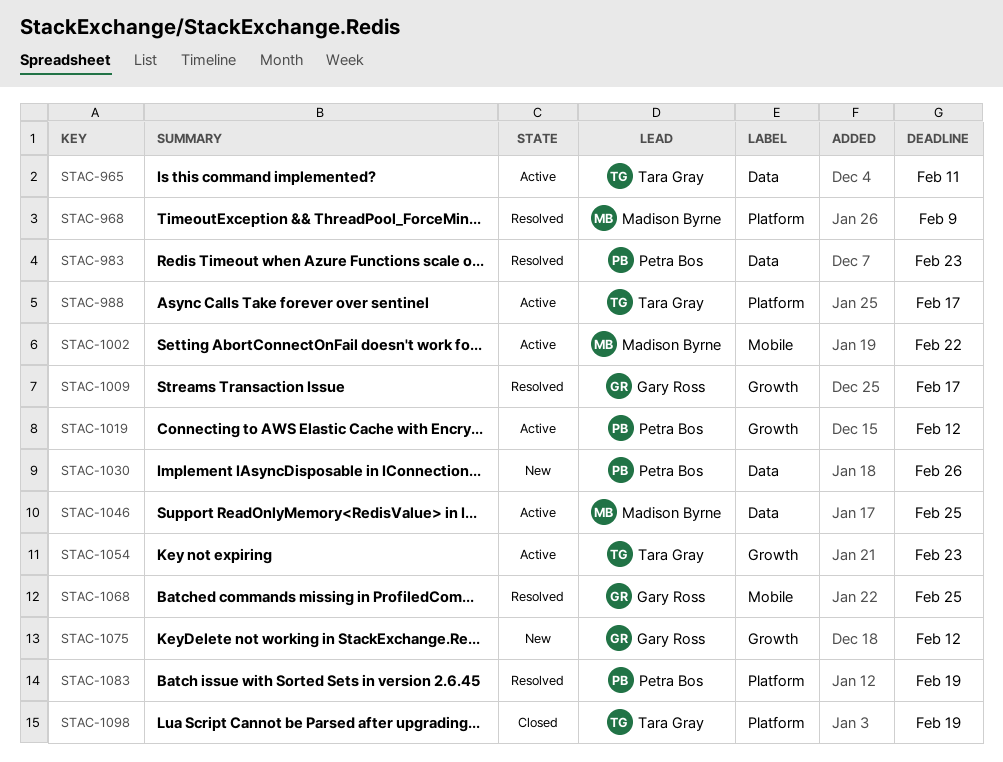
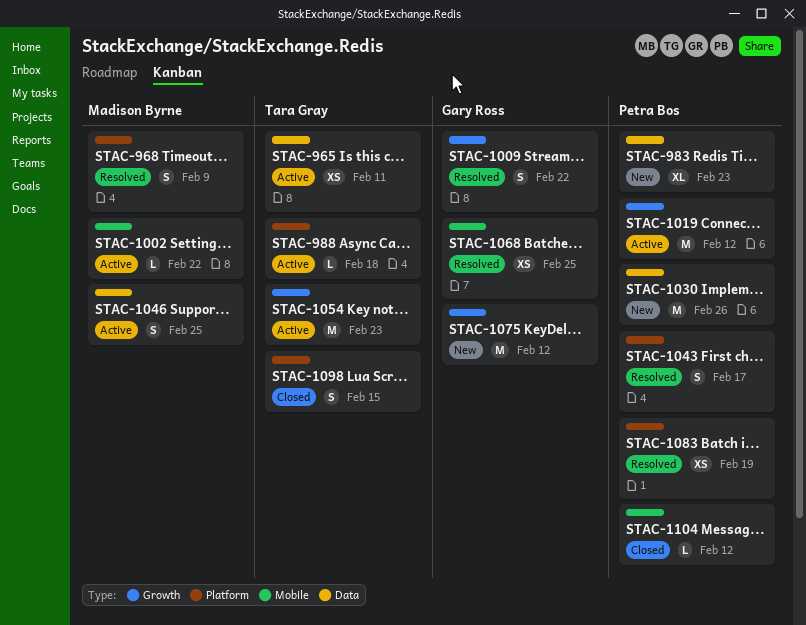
STAC-983, status: Resolved -> New
STAC-988, due: Feb 17 -> Feb 18
STAC-1009, due: Feb 17 -> Feb 22
STAC-1043: none -> present
STAC-1098, due: Feb 19 -> Feb 15
STAC-1104: none -> present

